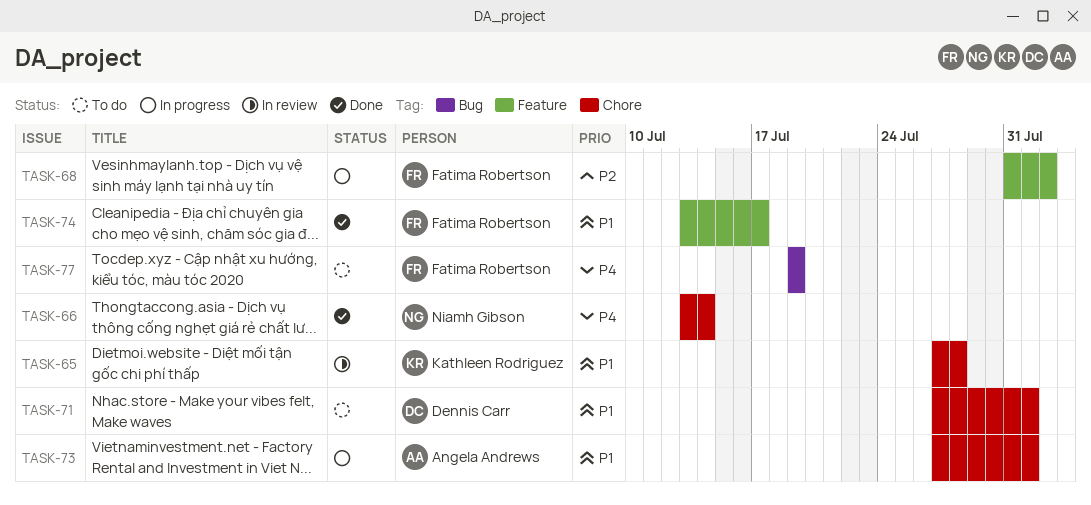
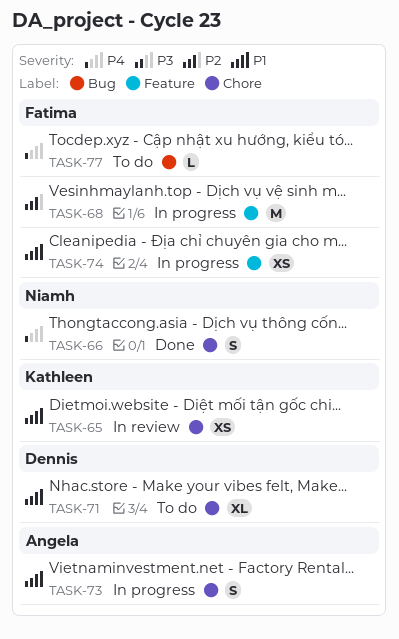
TASK-74, status: Done -> In progress

